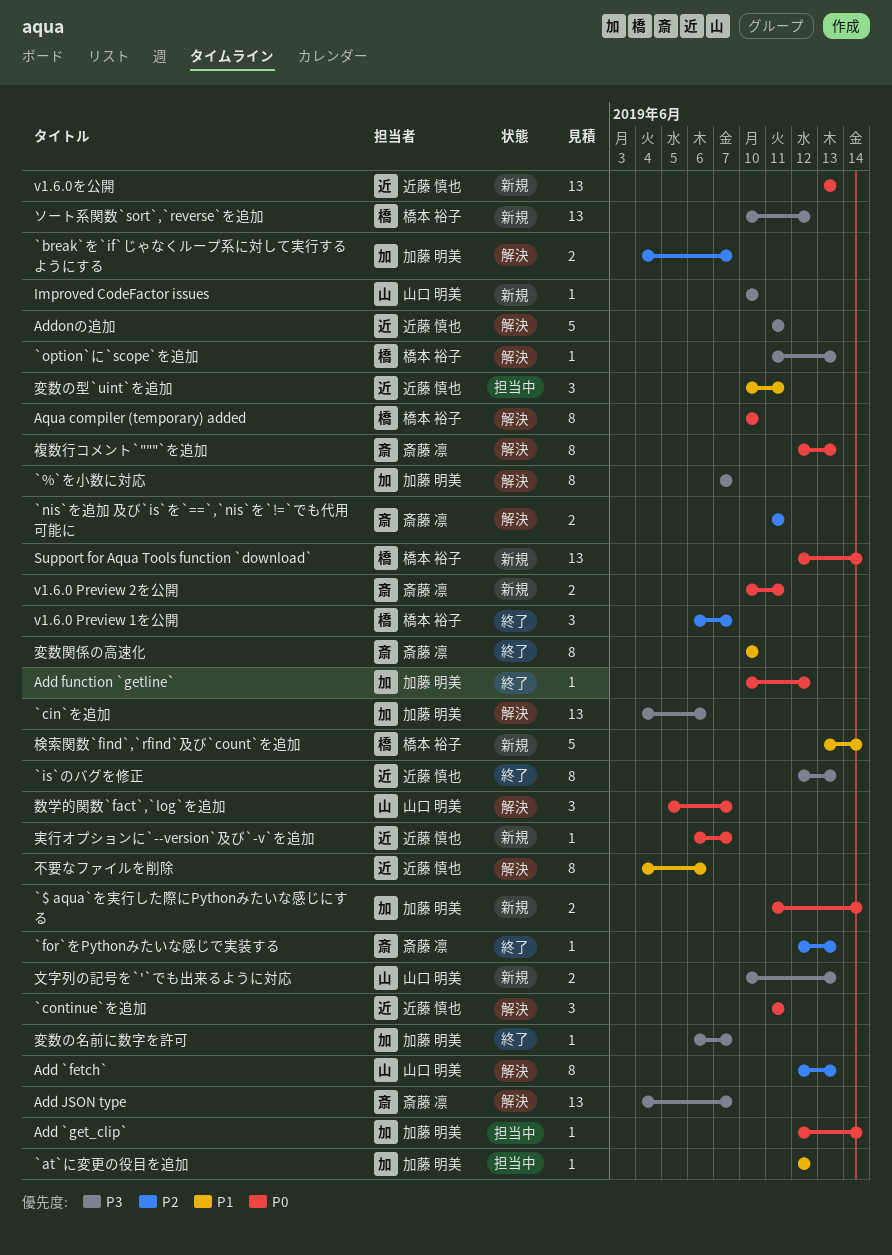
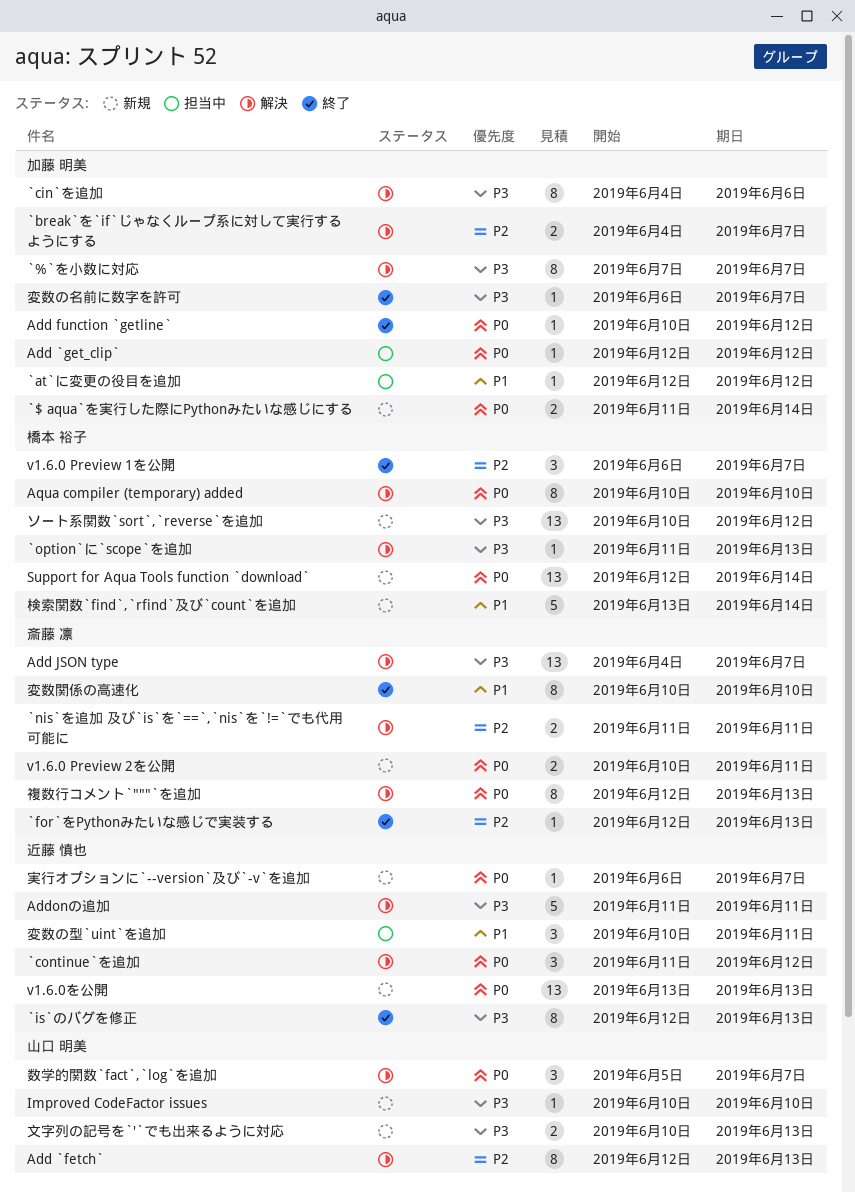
`cin`を追加, estimate: 13 -> 8
`continue`を追加, due: Jun 11 -> Jun 12
Add `get_clip`, due: Jun 14 -> Jun 12
不要なファイルを削除: present -> none

